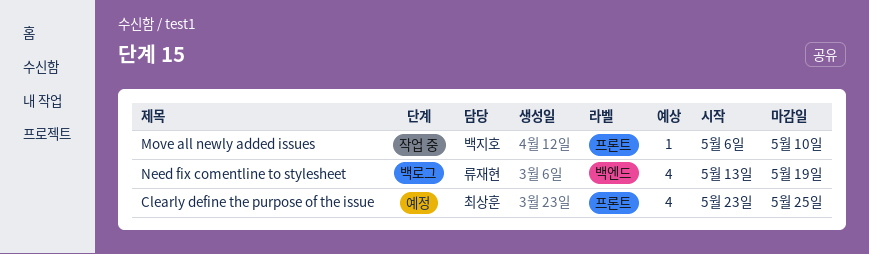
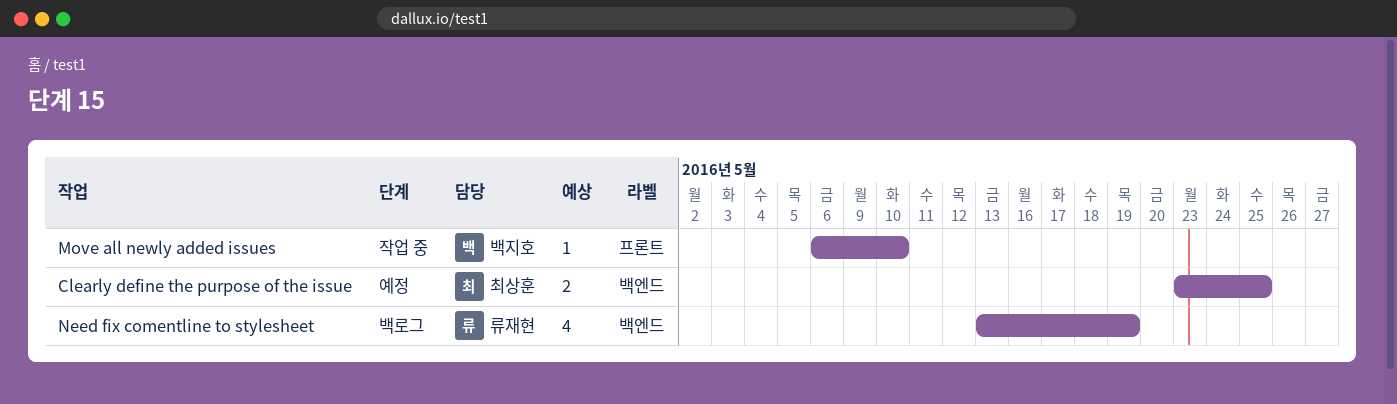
Clearly define the purpose of the issue, label: 프론트 -> 백엔드
Clearly define the purpose of the issue, estimate: 4 -> 2

